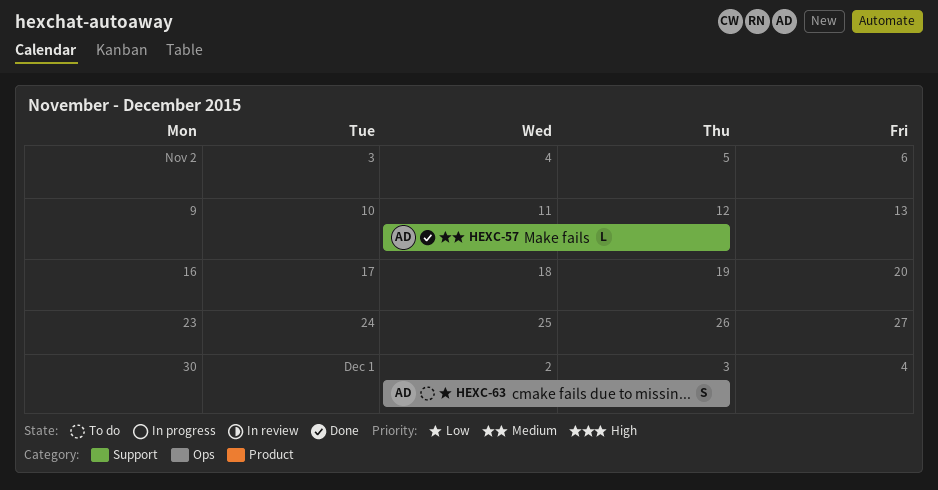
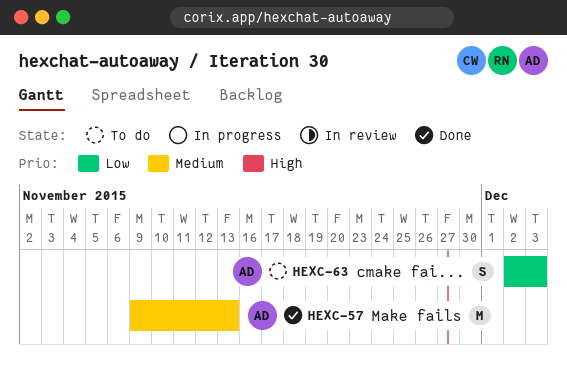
HEXC-57, estimate: L -> M
HEXC-57, start: Nov 11 -> Nov 9
HEXC-57, due: Nov 12 -> Nov 13

